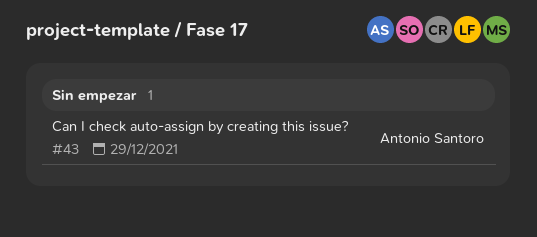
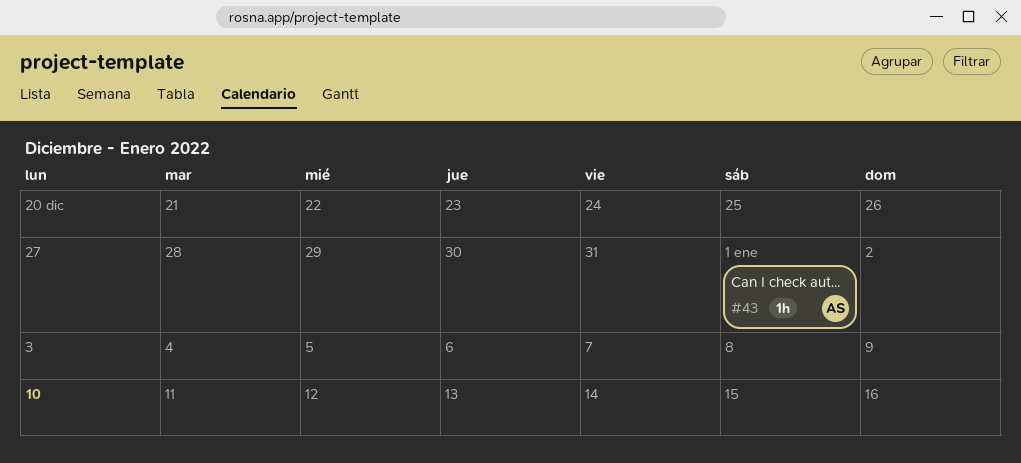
#43, due: Dec 29 -> Jan 1

